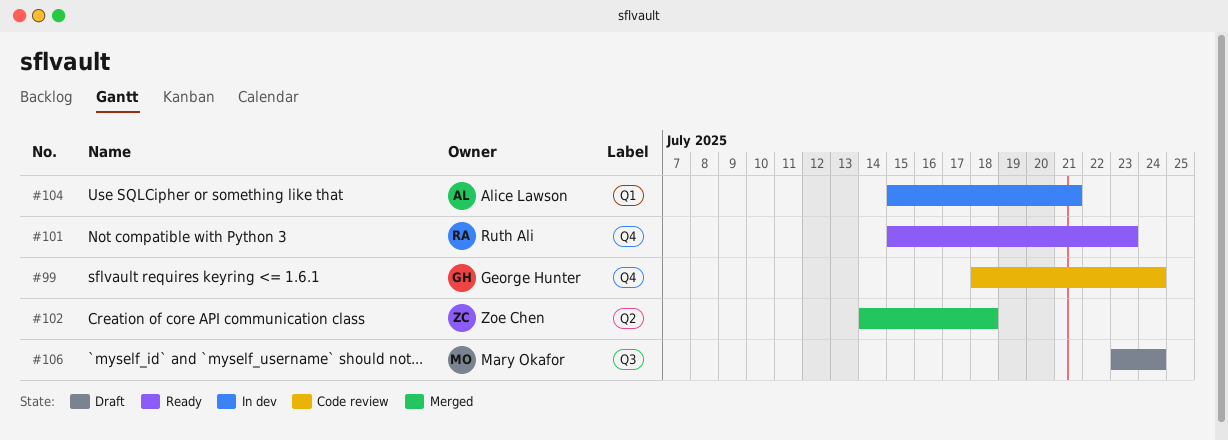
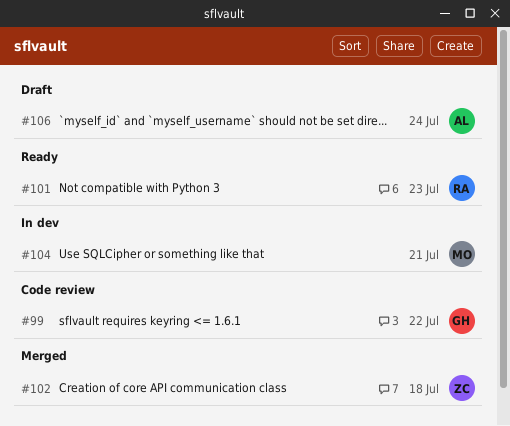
#99, due: Jul 24 -> Jul 22
#104, owner: Alice Lawson -> Mary Okafor
#106, owner: Mary Okafor -> Alice Lawson

